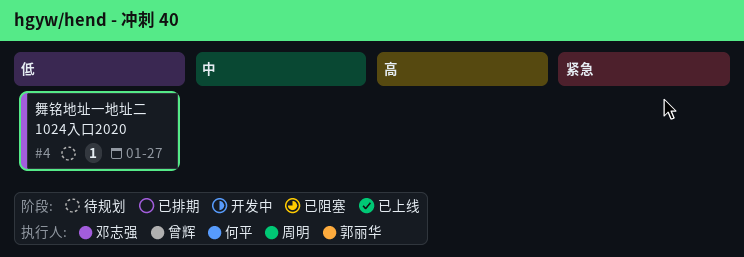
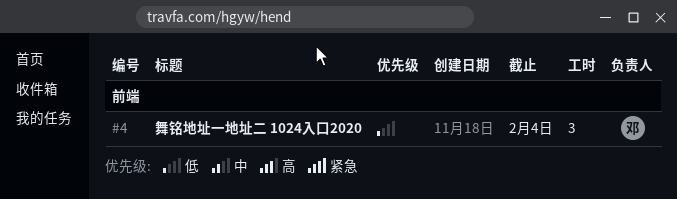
#4, estimate: 1 -> 3
#4, due: Jan 27 -> Feb 4

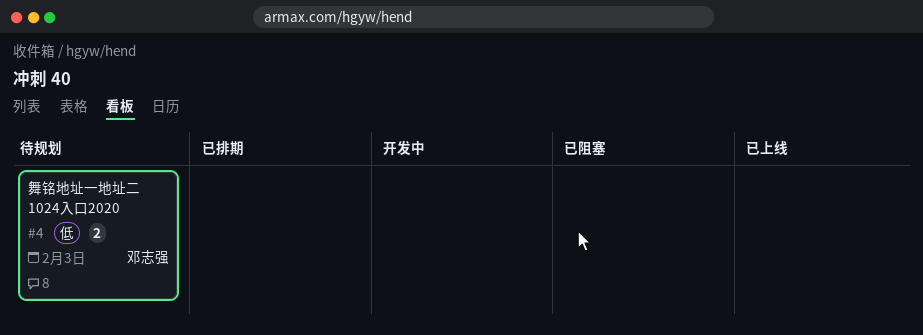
#4, estimate: 3 -> 2
#4, due: Feb 4 -> Feb 3

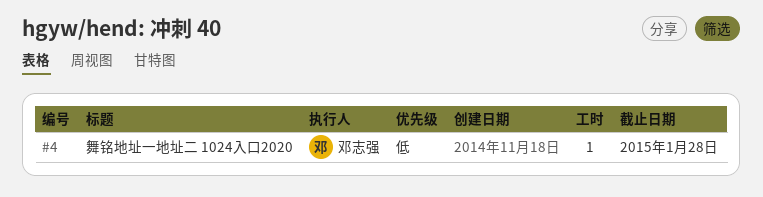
#4, estimate: 2 -> 1
#4, due: Feb 3 -> Jan 28

